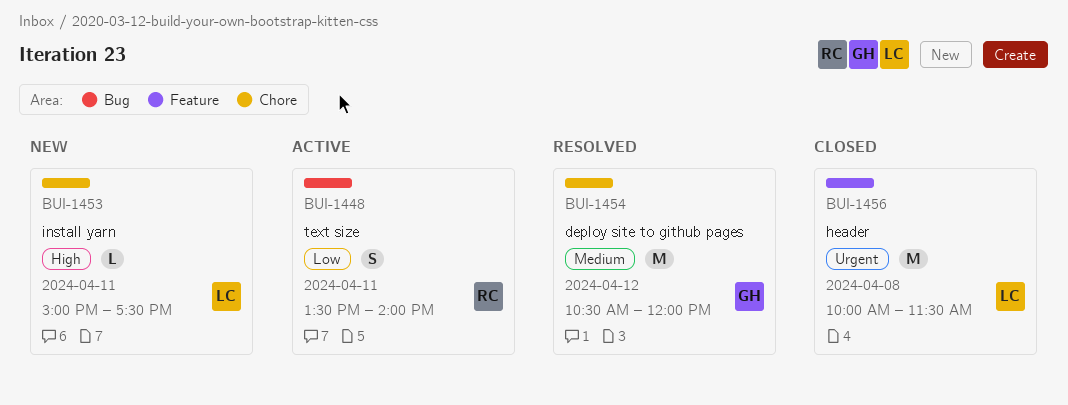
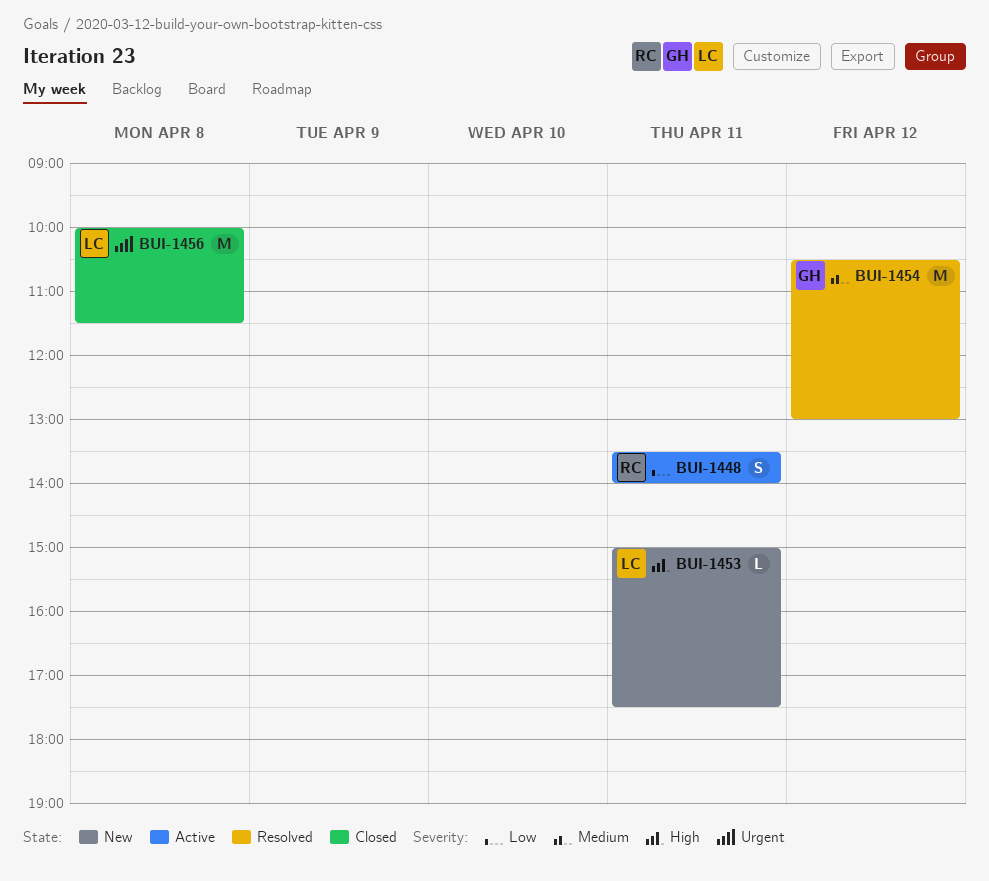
BUI-1454, ends: 12:00 -> 13:00

